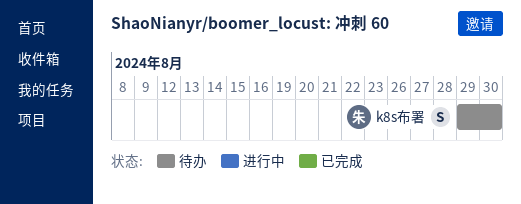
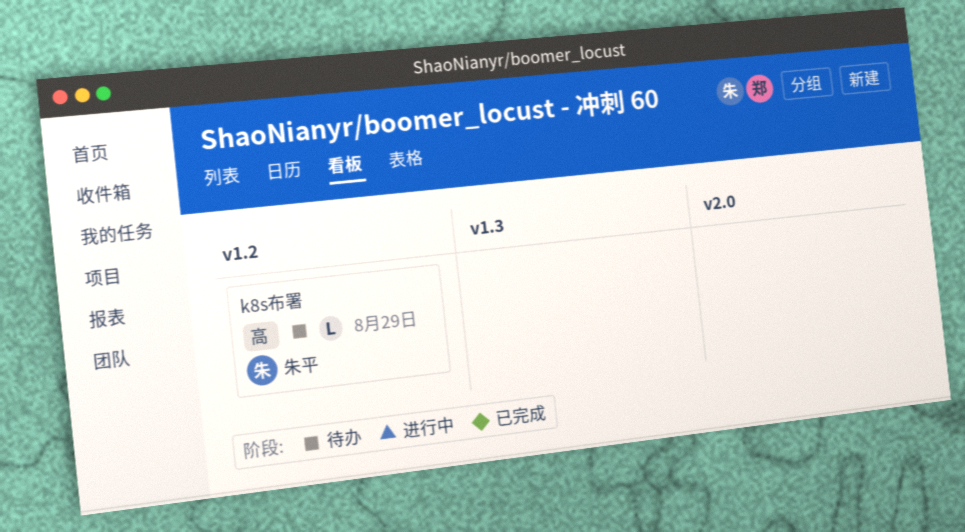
k8s布署, estimate: S -> L
k8s布署, due: Aug 30 -> Aug 29

